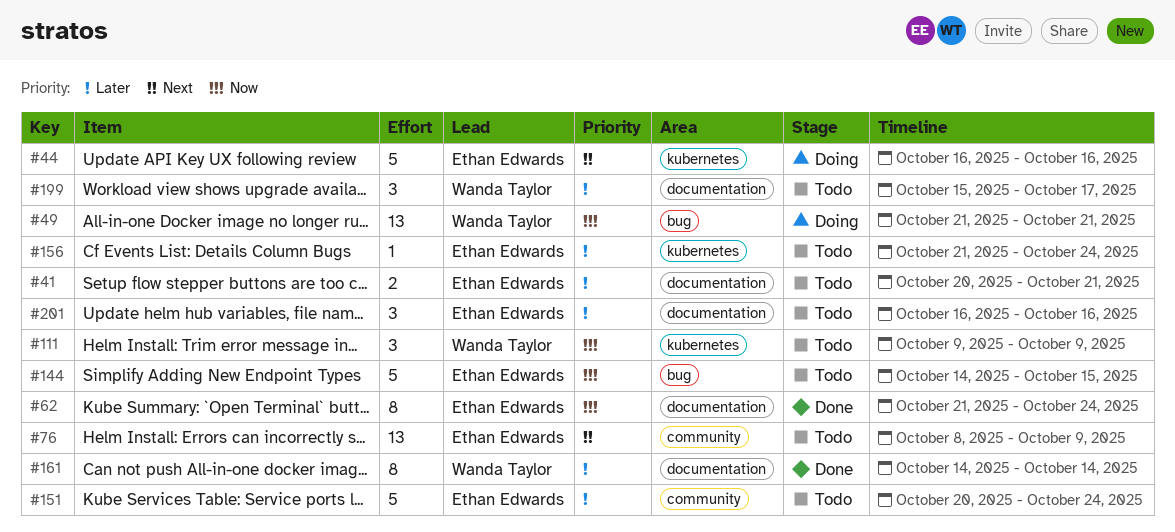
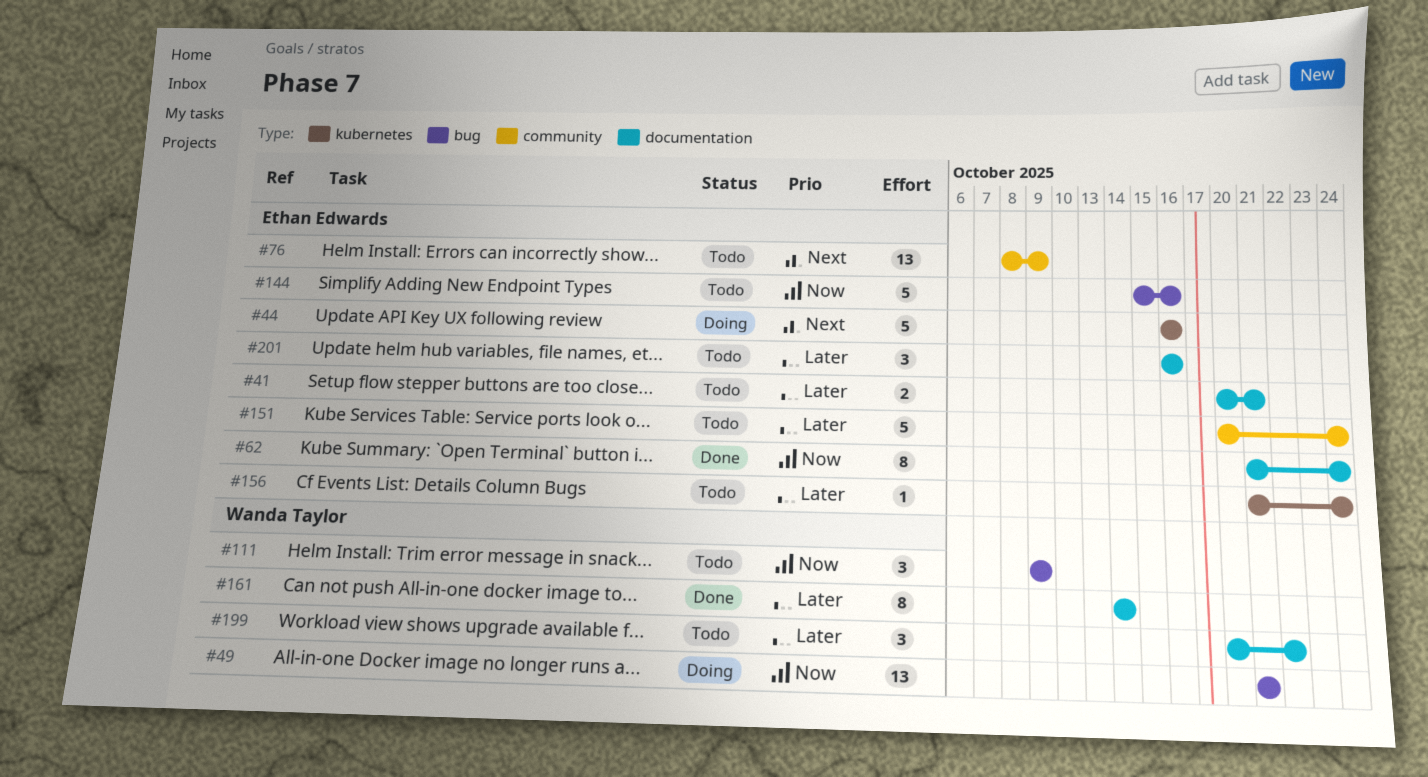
#111, label: kubernetes -> bug
#144, start: Oct 14 -> Oct 15
#144, due: Oct 15 -> Oct 16
#199, start: Oct 15 -> Oct 20
#199, due: Oct 17 -> Oct 22

